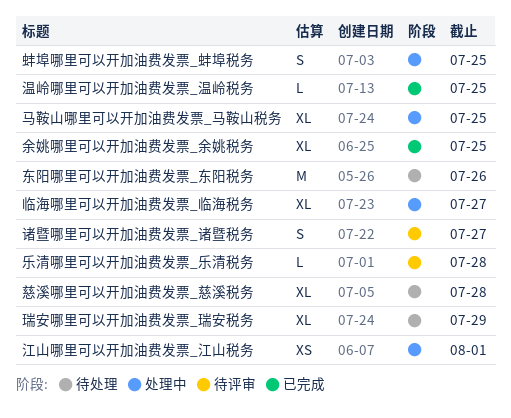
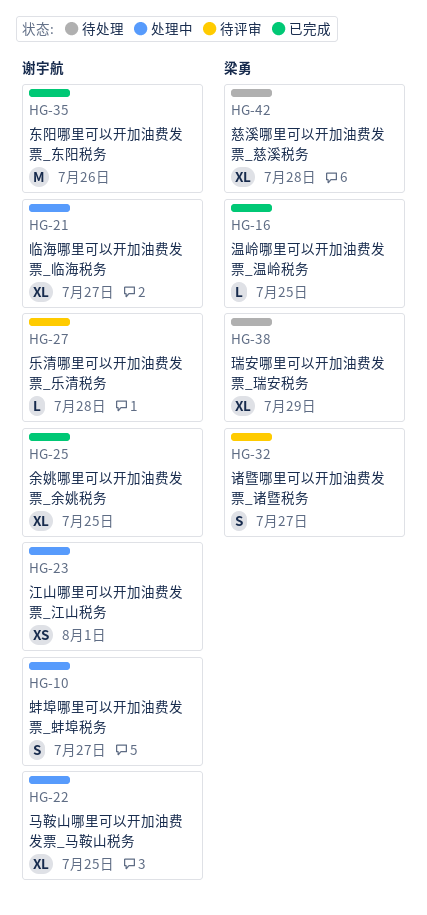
东阳哪里可以开加油费发票_东阳税务, status: 待处理 -> 已完成
蚌埠哪里可以开加油费发票_蚌埠税务, due: Jul 25 -> Jul 27

